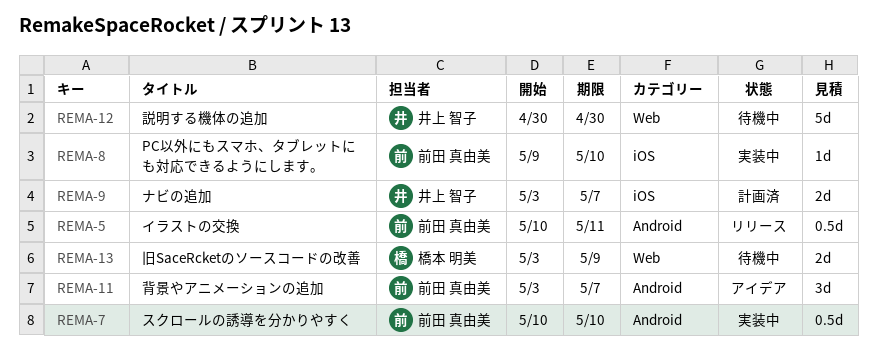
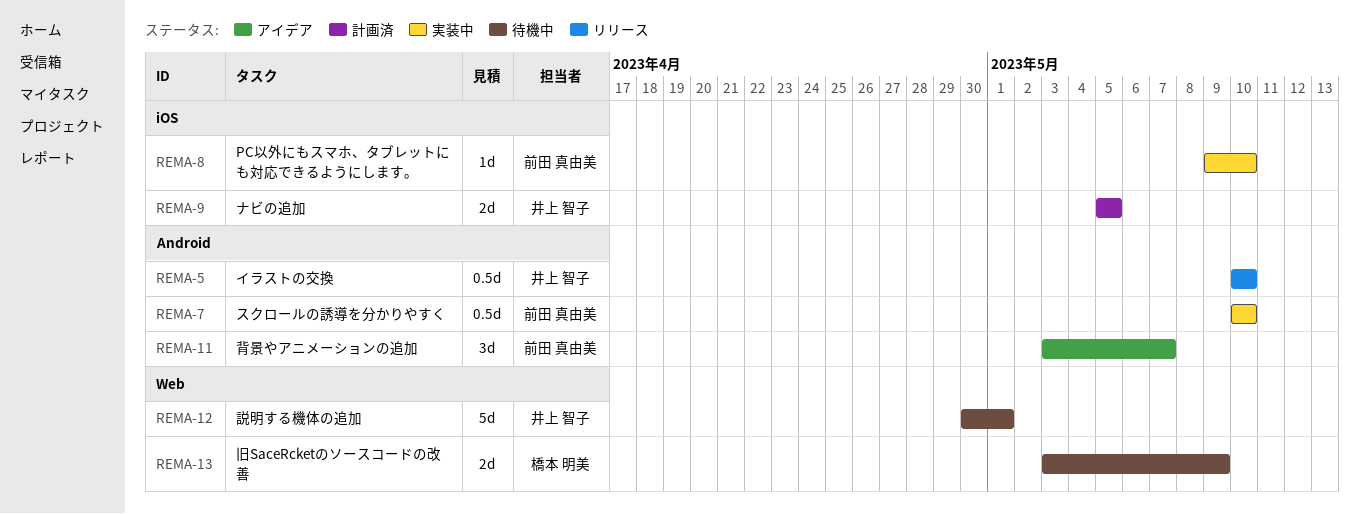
REMA-5, owner: 前田 真由美 -> 井上 智子
REMA-5, due: May 11 -> May 10
REMA-9, start: May 3 -> May 5
REMA-9, due: May 7 -> May 5
REMA-12, due: Apr 30 -> May 1

